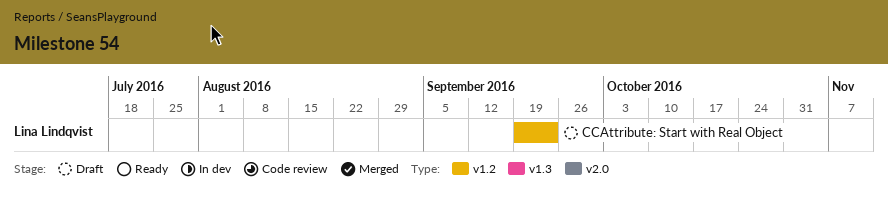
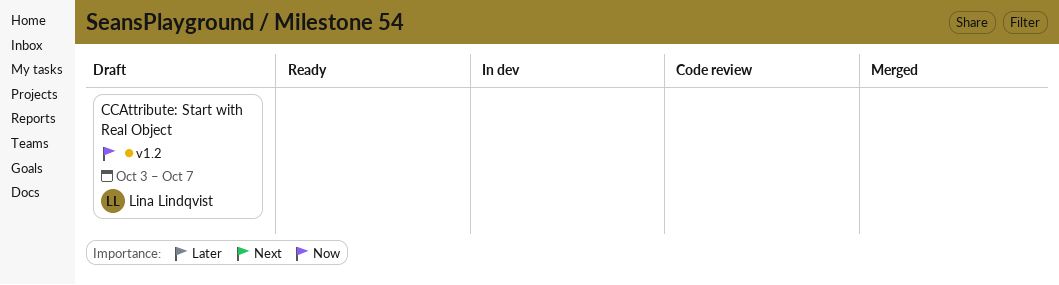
CCAttribute: Start with Real Object, start: Sep 19 -> Oct 3
CCAttribute: Start with Real Object, due: Sep 23 -> Oct 7

